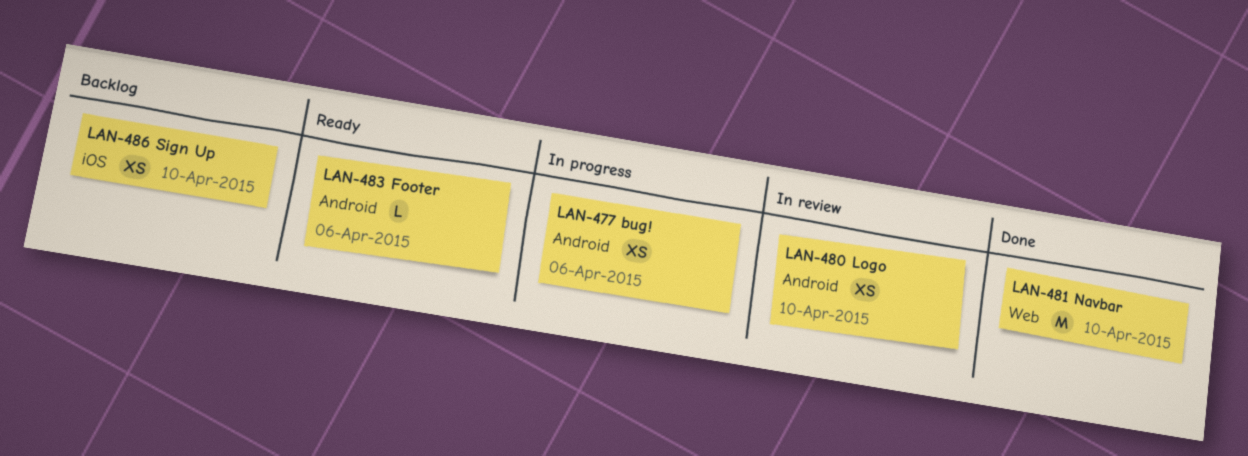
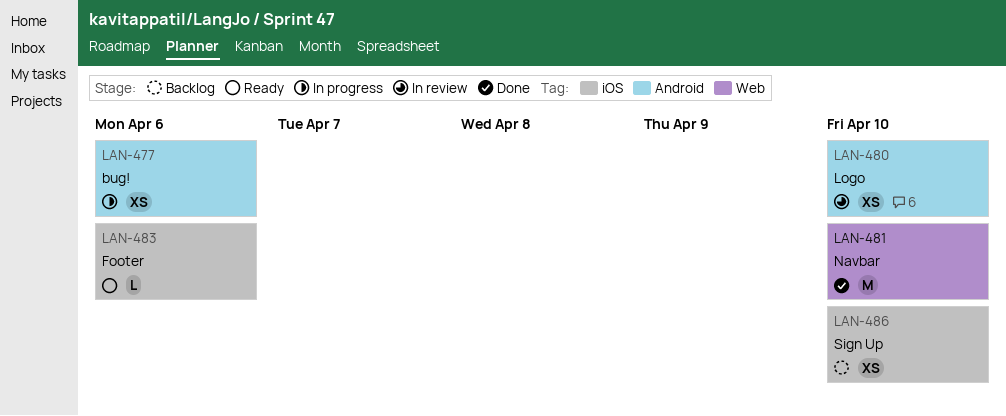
LAN-483, label: Android -> iOS

